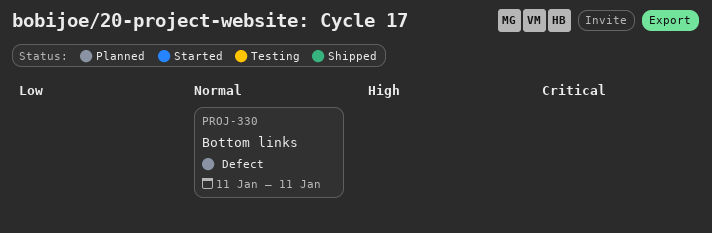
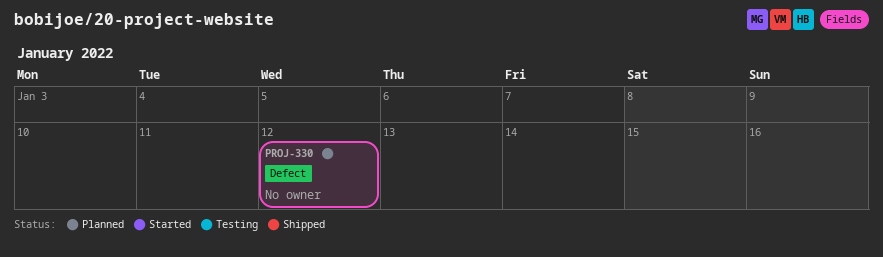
PROJ-330, due: Jan 11 -> Jan 12

